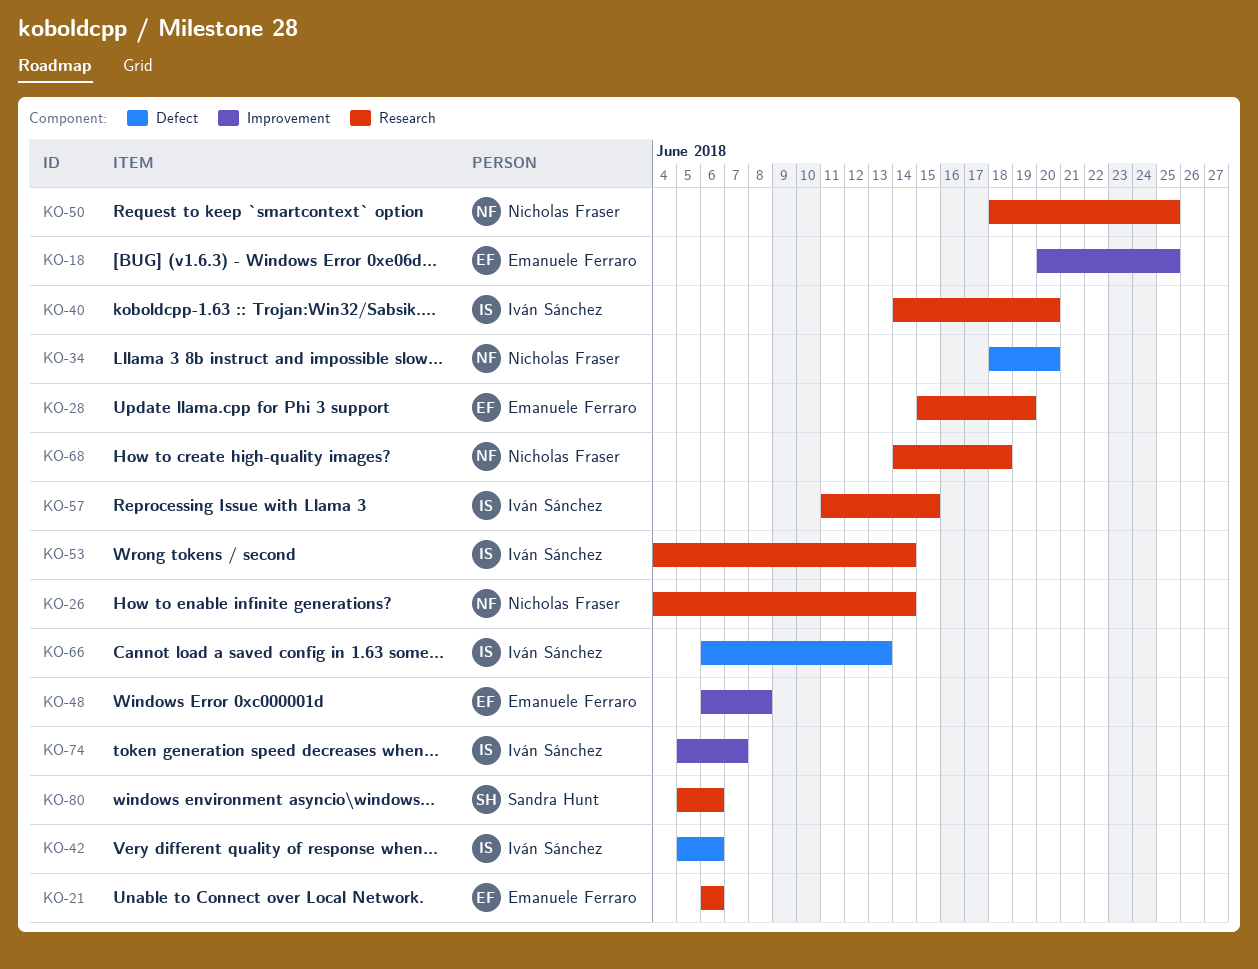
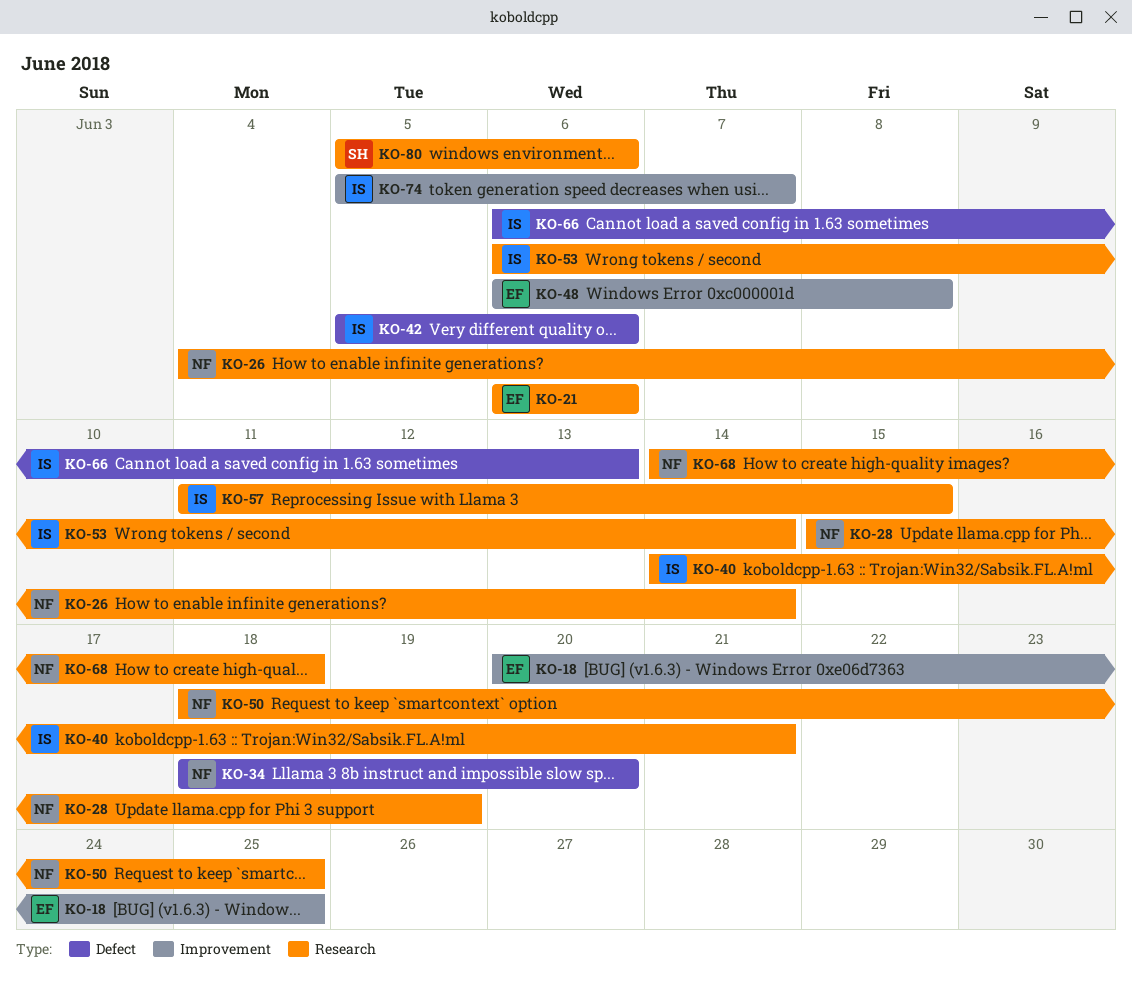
KO-28, owner: Emanuele Ferraro -> Nicholas Fraser
KO-40, due: Jun 20 -> Jun 21
KO-53, start: Jun 4 -> Jun 6

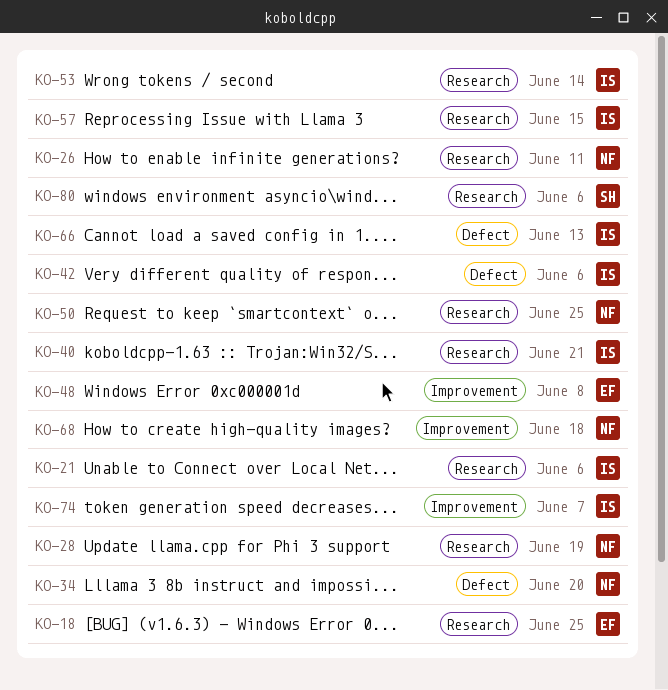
KO-18, label: Improvement -> Research
KO-21, owner: EF -> IS
KO-26, due: Jun 14 -> Jun 11
KO-68, label: Research -> Improvement

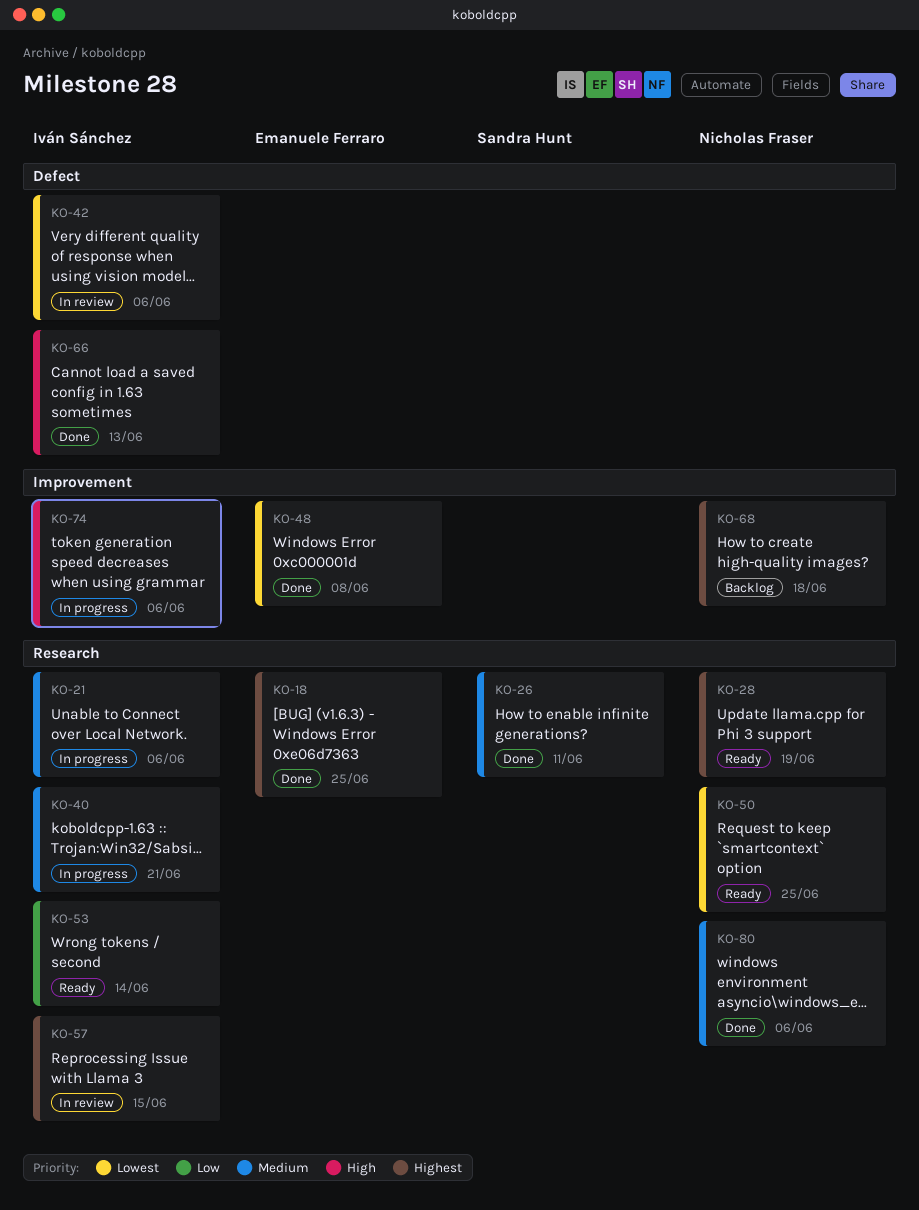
KO-26, owner: Nicholas Fraser -> Sandra Hunt
KO-34: present -> none
KO-74, due: Jun 7 -> Jun 6
KO-80, owner: Sandra Hunt -> Nicholas Fraser

